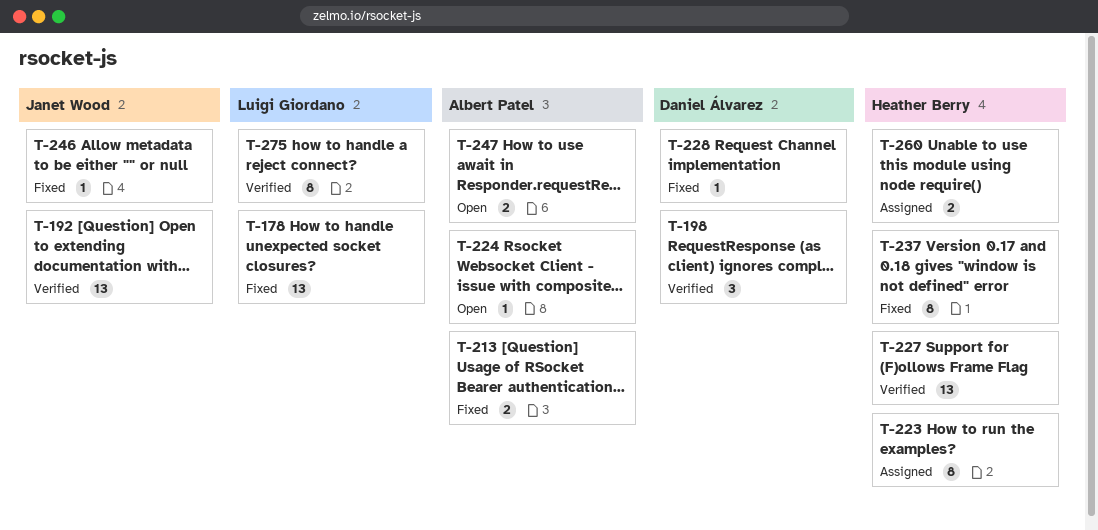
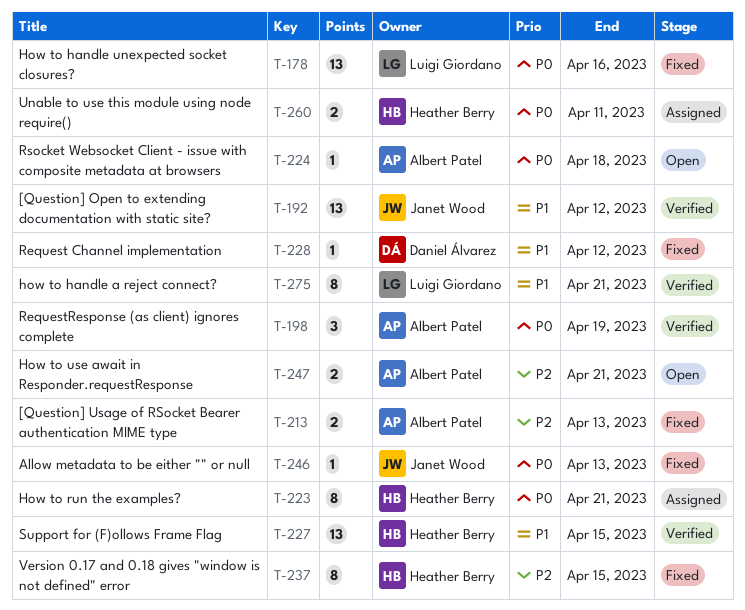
T-198, owner: Daniel Álvarez -> Albert Patel

